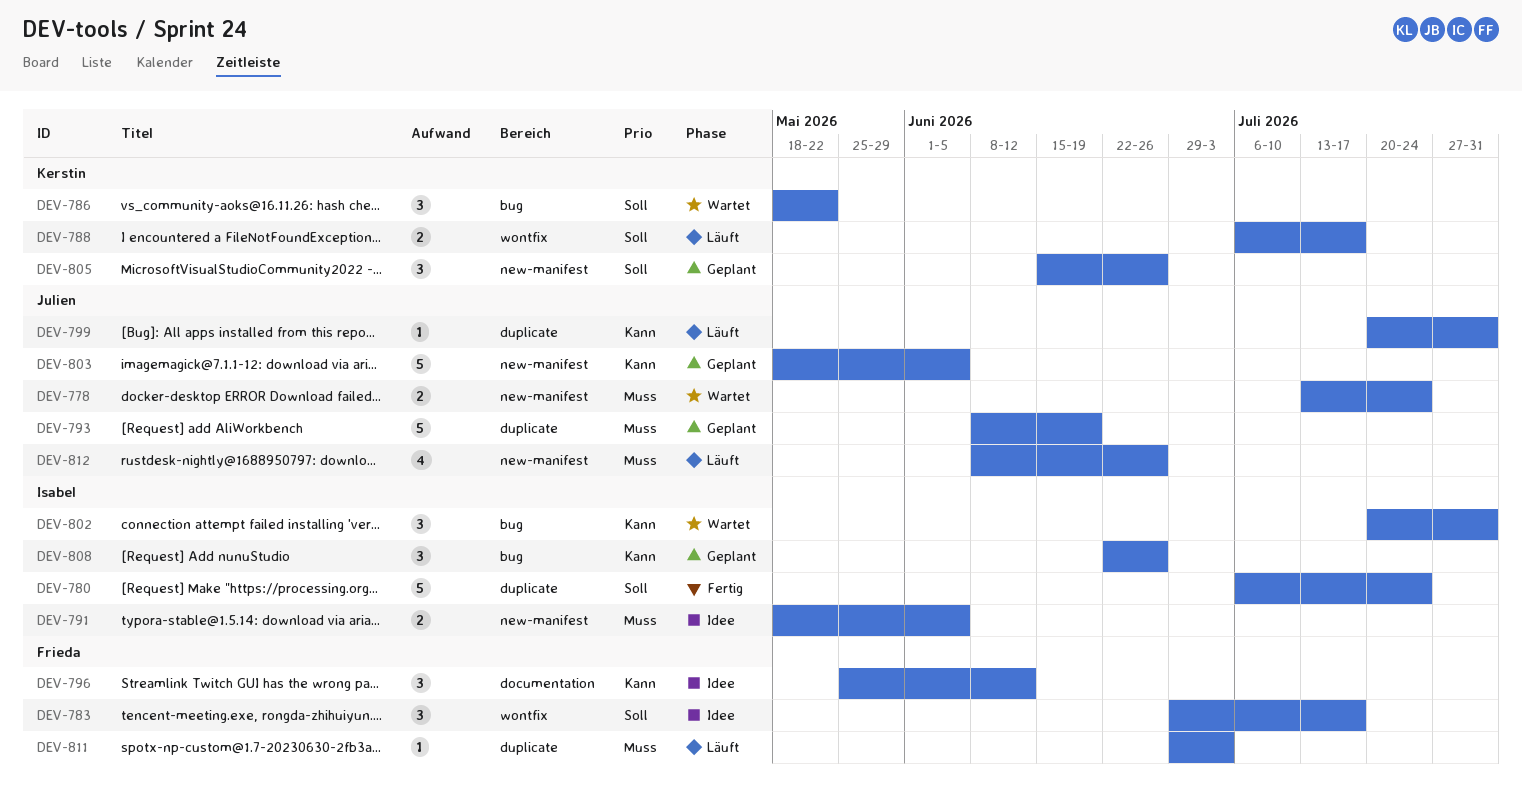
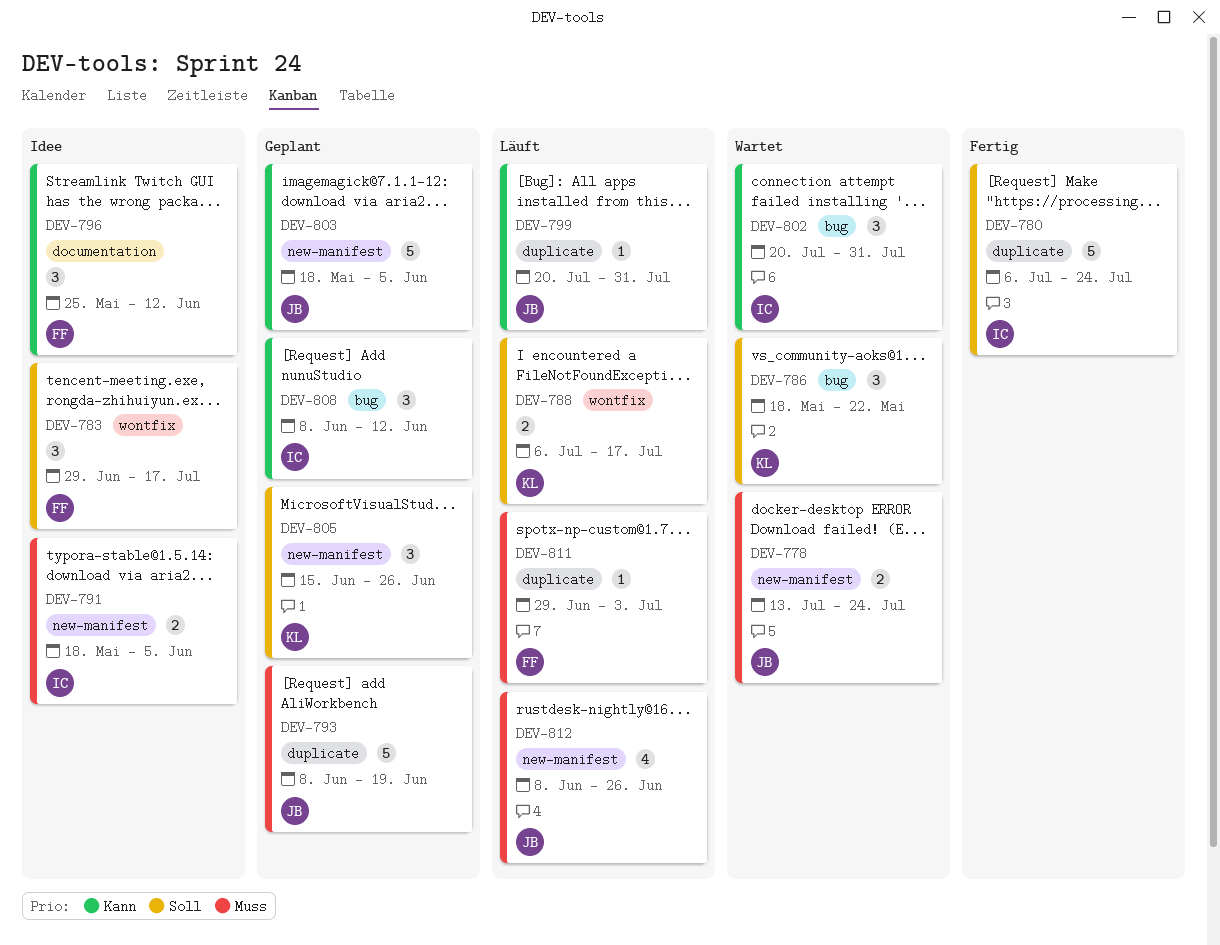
DEV-808, start: Jun 22 -> Jun 8
DEV-808, due: Jun 26 -> Jun 12

